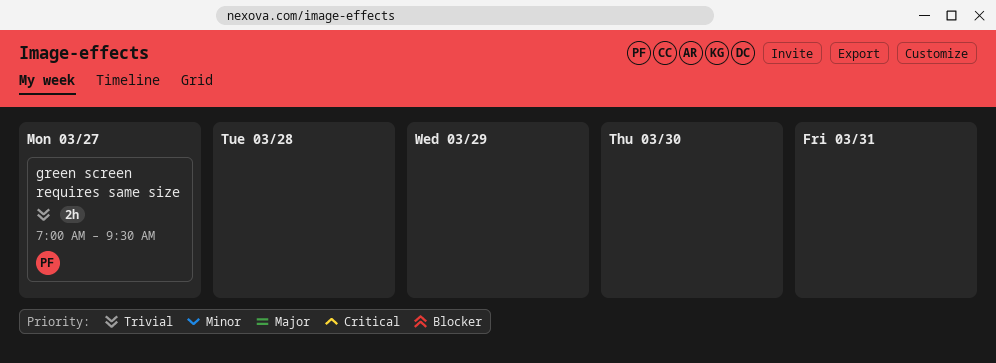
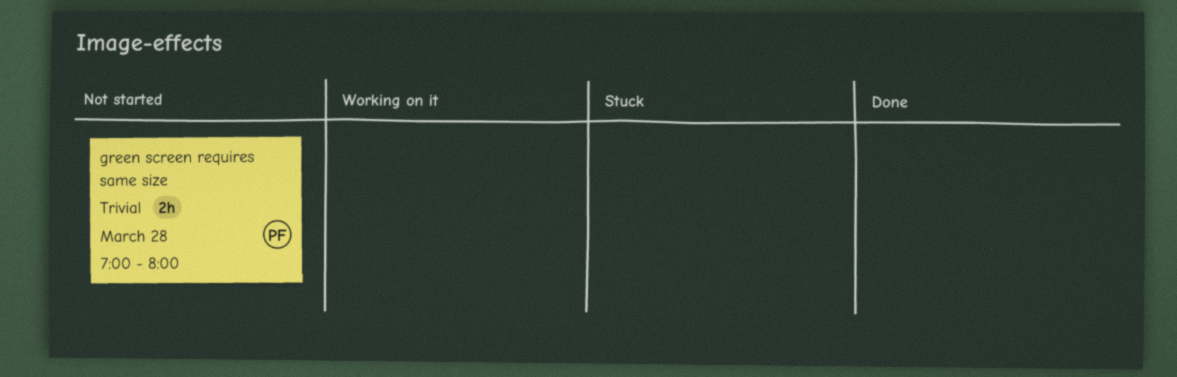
green screen requires same size, day: Mar 27 -> Mar 28
green screen requires same size, ends: 09:30 -> 08:00

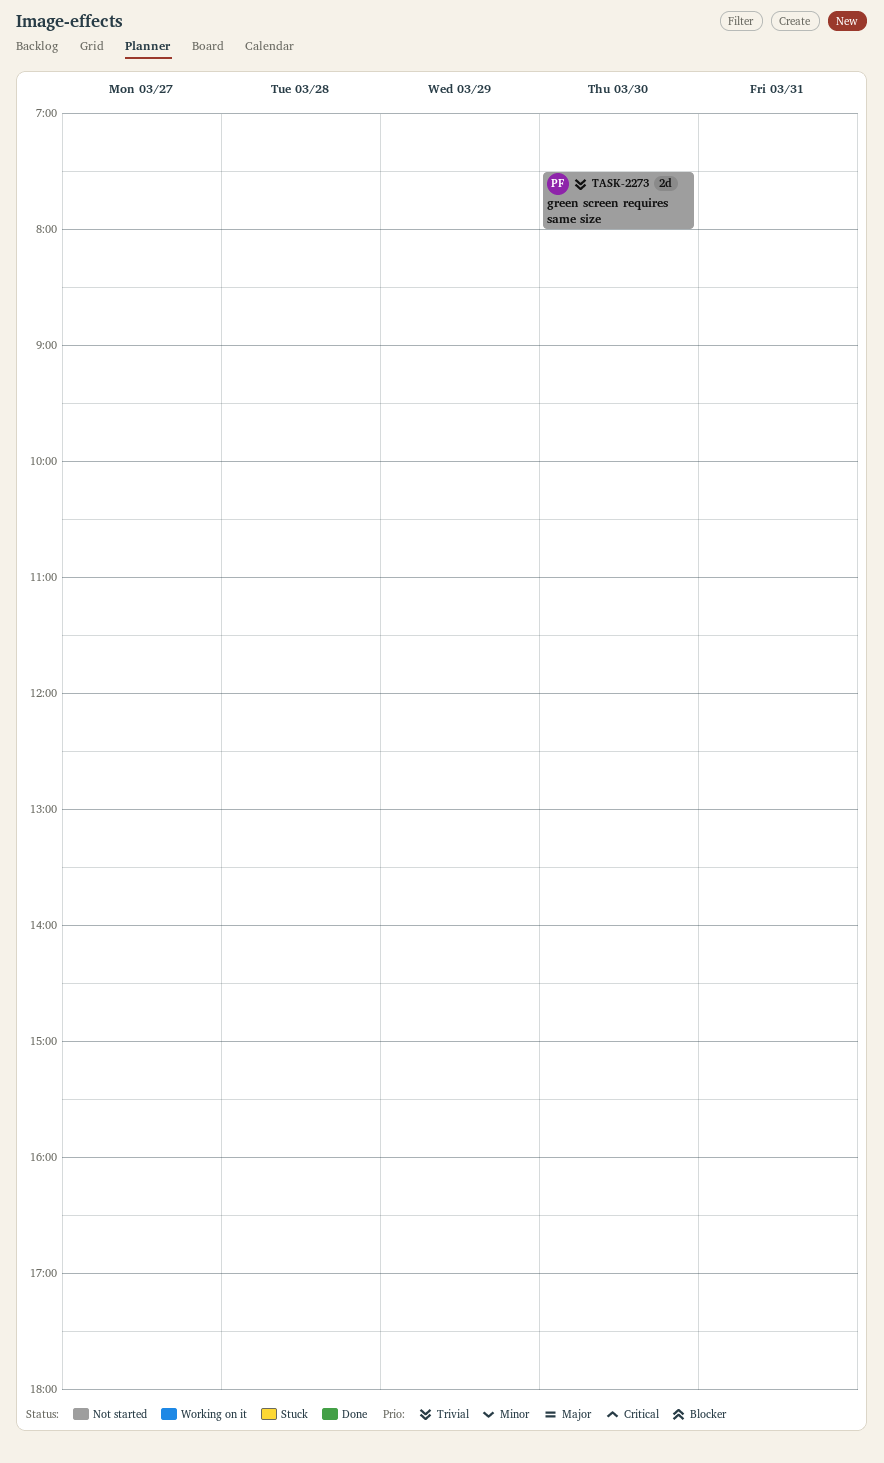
green screen requires same size, estimate: 2h -> 2d
green screen requires same size, day: Mar 28 -> Mar 30
green screen requires same size, begins: 07:00 -> 07:30

